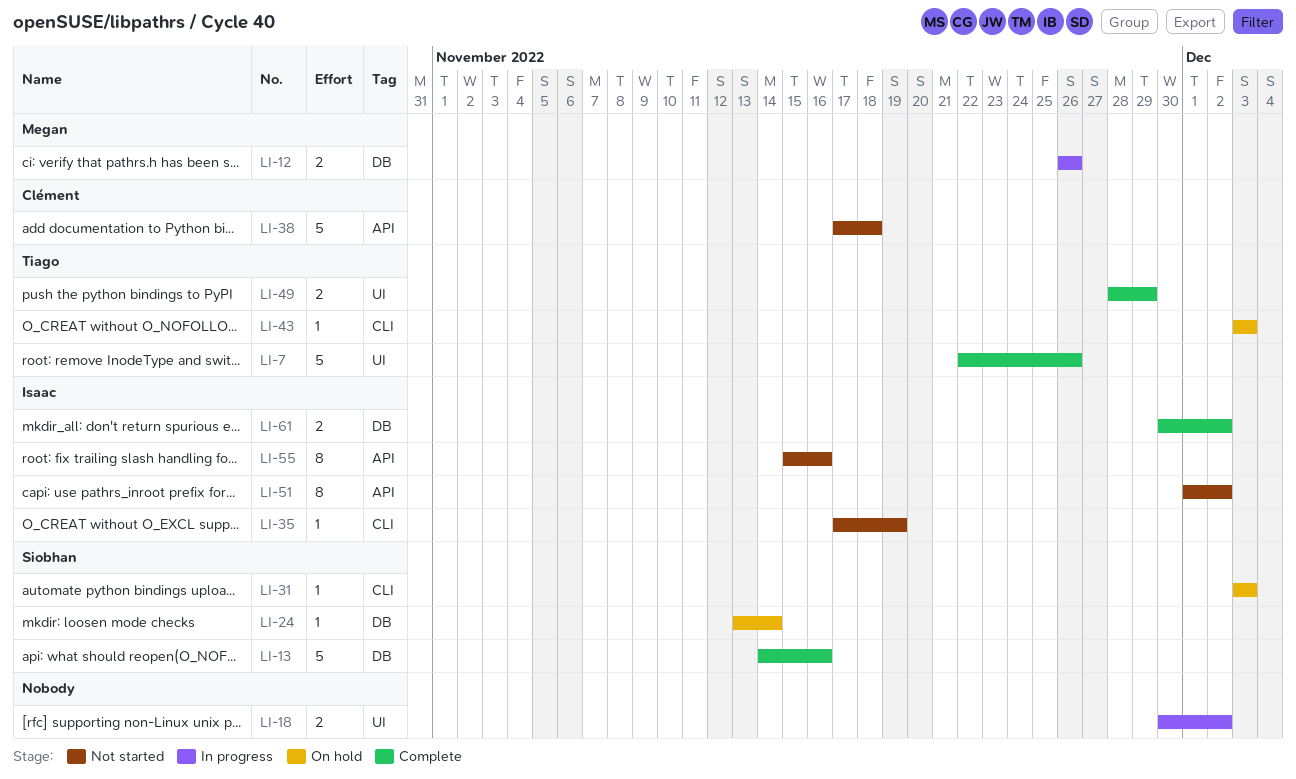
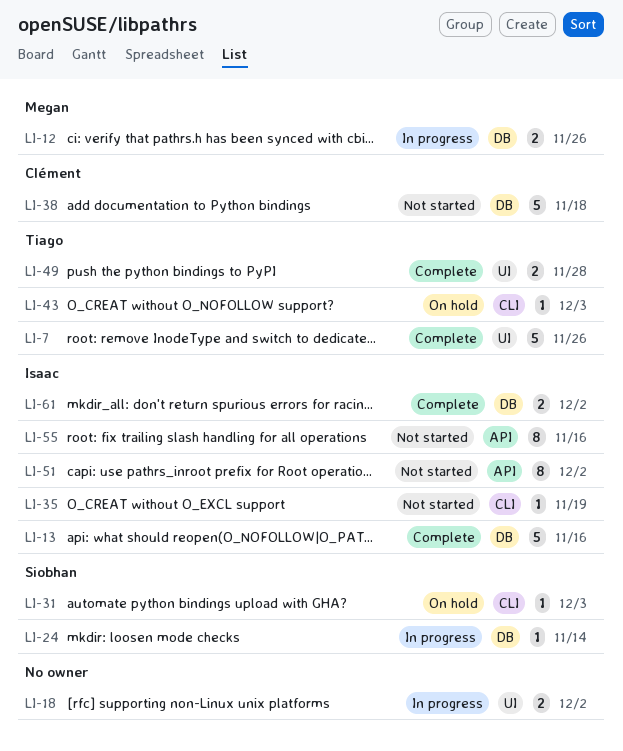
LI-13, owner: Siobhan -> Isaac
LI-24, status: On hold -> In progress
LI-38, label: API -> DB
LI-49, due: Nov 29 -> Nov 28

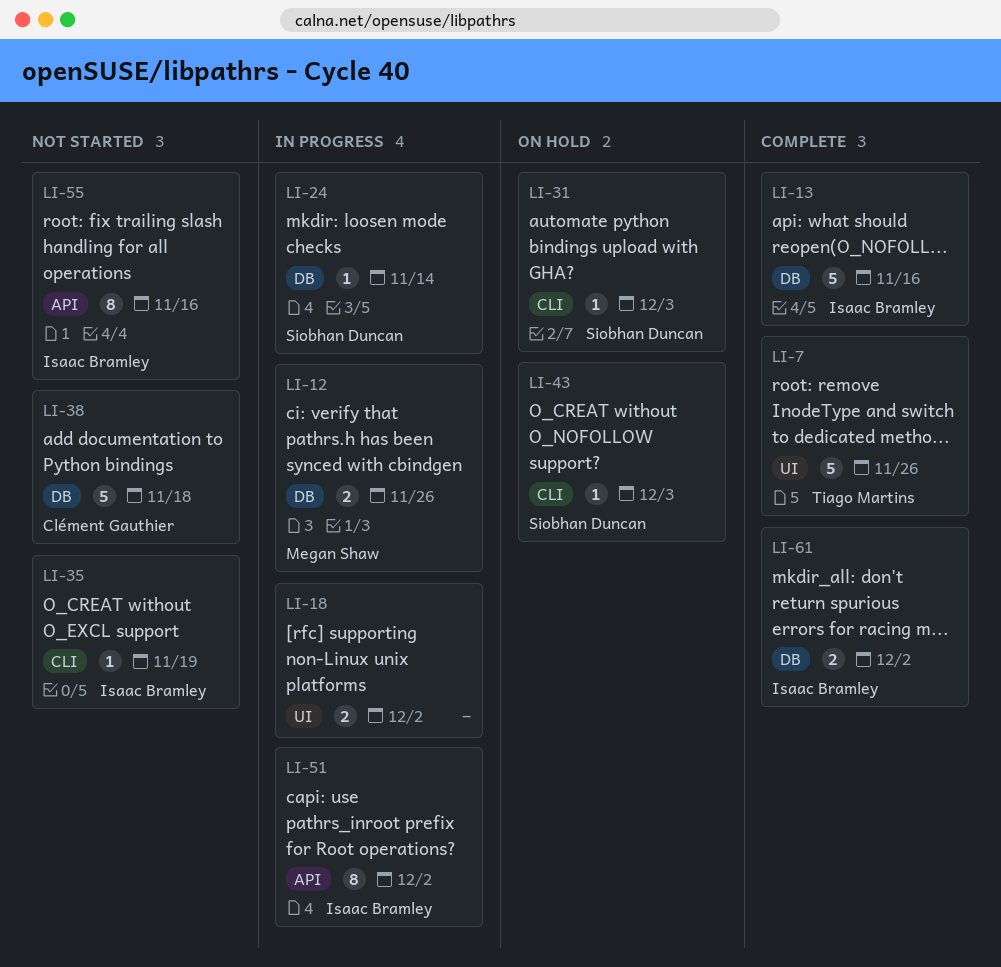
LI-43, owner: Tiago Martins -> Siobhan Duncan
LI-49: present -> none
LI-51, status: Not started -> In progress

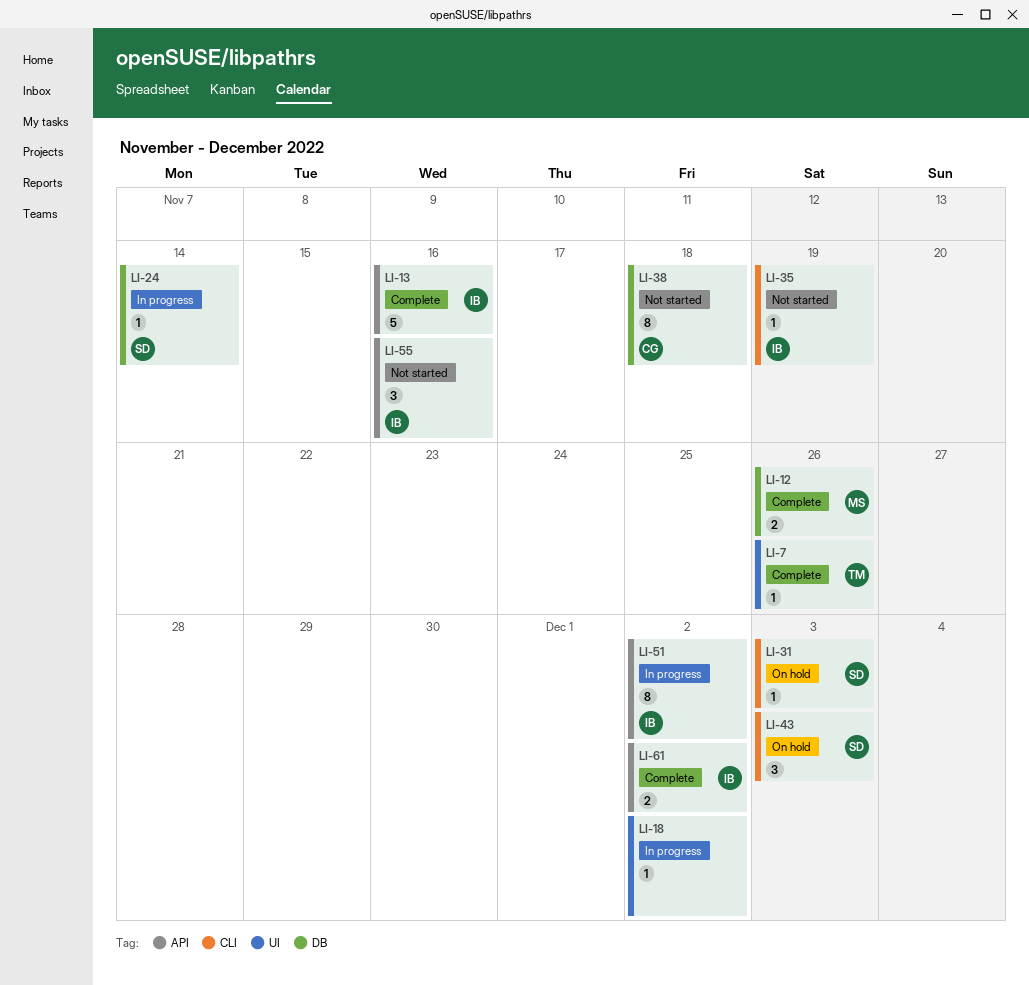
LI-7, estimate: 5 -> 1
LI-12, status: In progress -> Complete
LI-13, label: DB -> API
LI-18, estimate: 2 -> 1
LI-38, estimate: 5 -> 8
LI-43, estimate: 1 -> 3
LI-55, estimate: 8 -> 3
LI-61, label: DB -> API

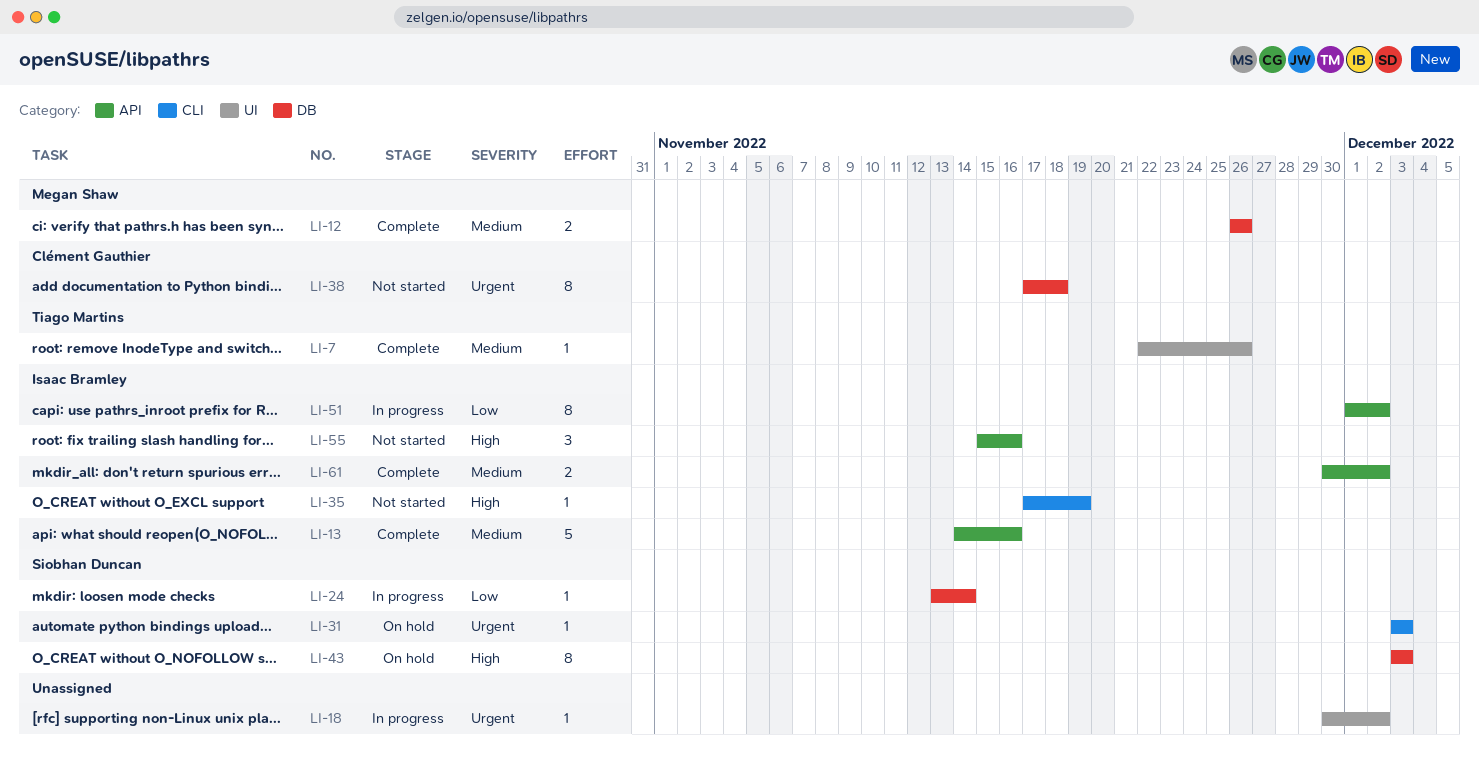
LI-43, label: CLI -> DB
LI-43, estimate: 3 -> 8

